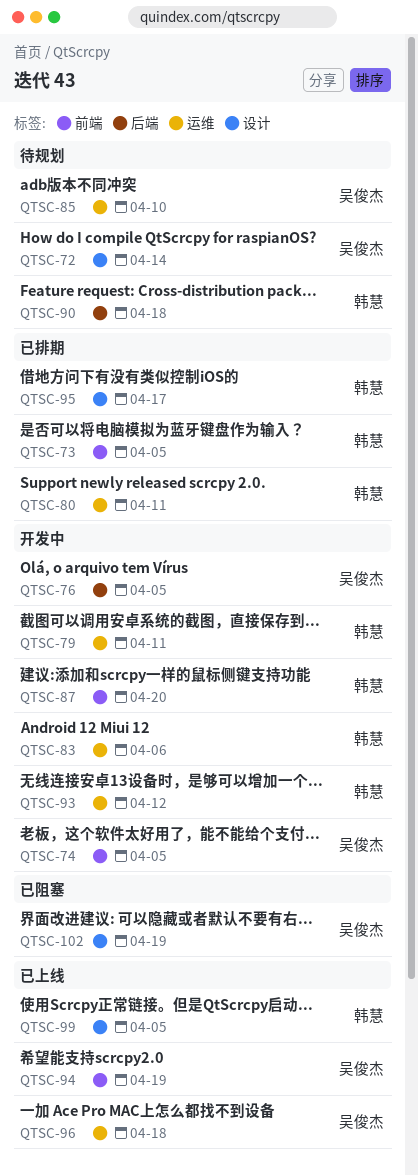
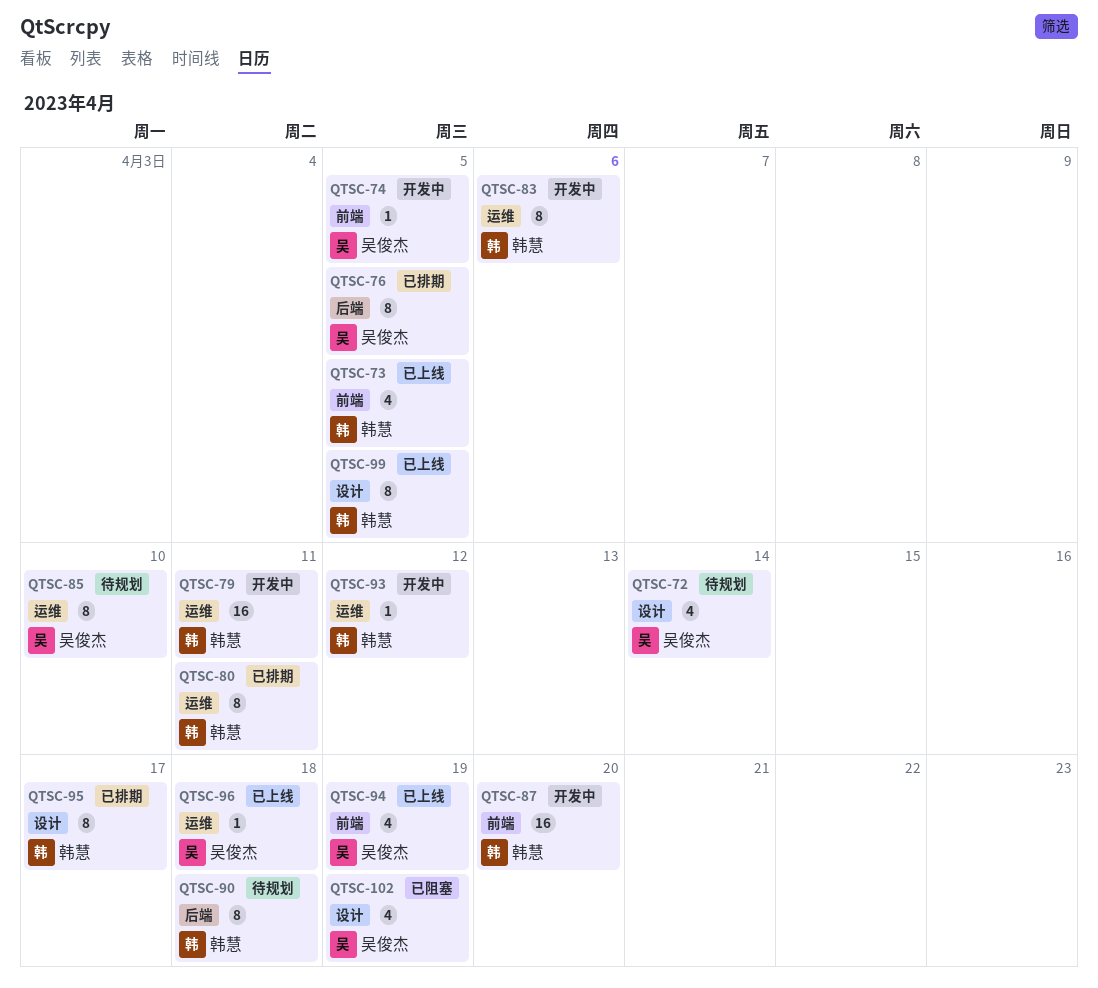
QTSC-73, status: 已排期 -> 已上线
QTSC-76, status: 开发中 -> 已排期

